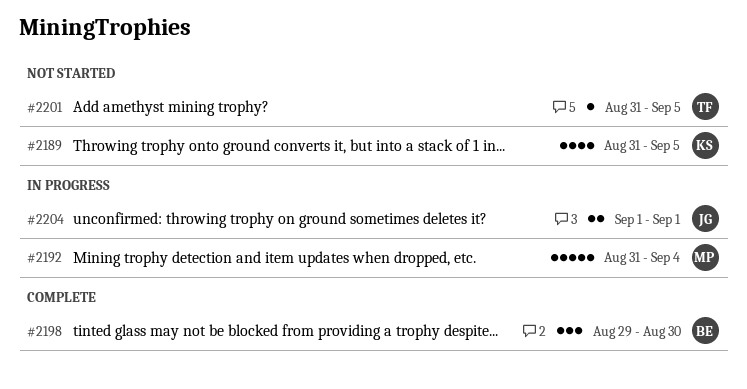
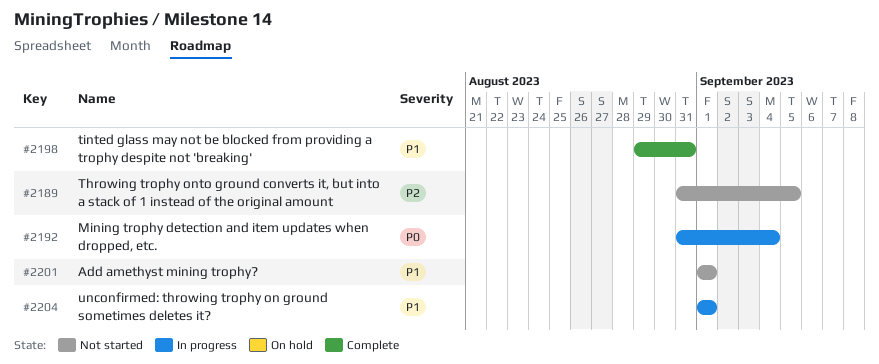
#2198, due: Aug 30 -> Aug 31
#2201, start: Aug 31 -> Sep 1
#2201, due: Sep 5 -> Sep 1

